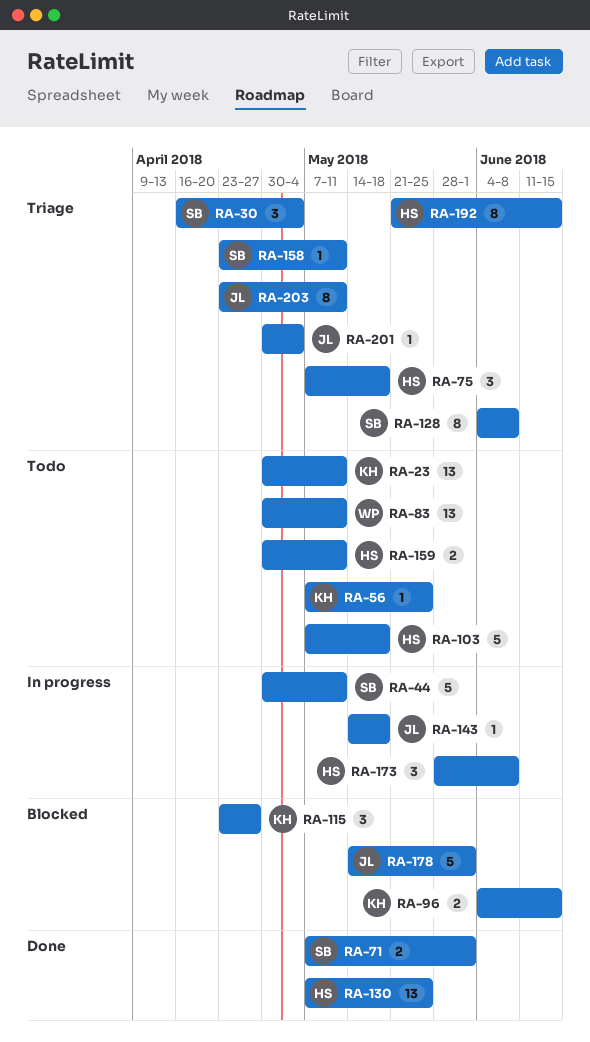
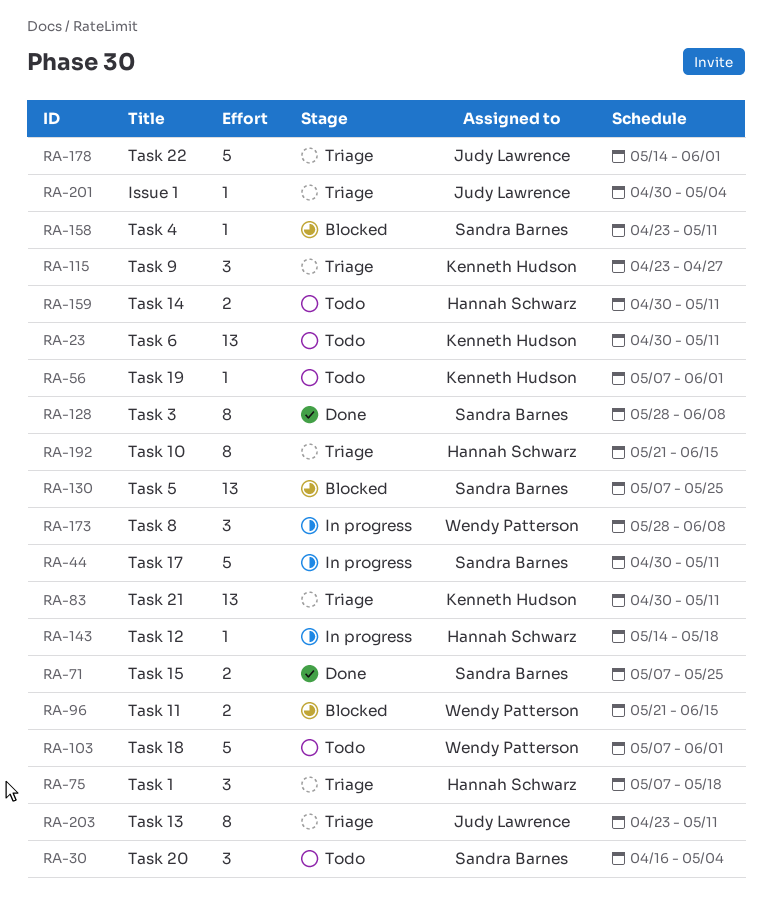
RA-30, status: Triage -> Todo
RA-56, due: May 25 -> Jun 1
RA-71, due: Jun 1 -> May 25
RA-83, status: Todo -> Triage
RA-83, owner: Wendy Patterson -> Kenneth Hudson
RA-96, owner: Kenneth Hudson -> Wendy Patterson
RA-96, start: Jun 4 -> May 21
RA-103, owner: Hannah Schwarz -> Wendy Patterson
RA-103, due: May 18 -> Jun 1
RA-115, status: Blocked -> Triage
RA-128, status: Triage -> Done
RA-128, start: Jun 4 -> May 28
RA-130, status: Done -> Blocked
RA-130, owner: Hannah Schwarz -> Sandra Barnes
RA-143, owner: Judy Lawrence -> Hannah Schwarz
RA-158, status: Triage -> Blocked
RA-173, owner: Hannah Schwarz -> Wendy Patterson
RA-178, status: Blocked -> Triage

